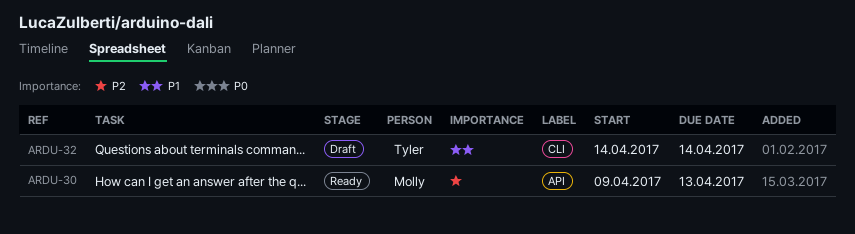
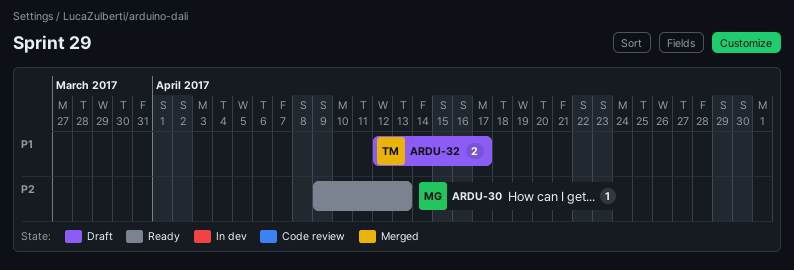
ARDU-32, start: Apr 14 -> Apr 12
ARDU-32, due: Apr 14 -> Apr 17

